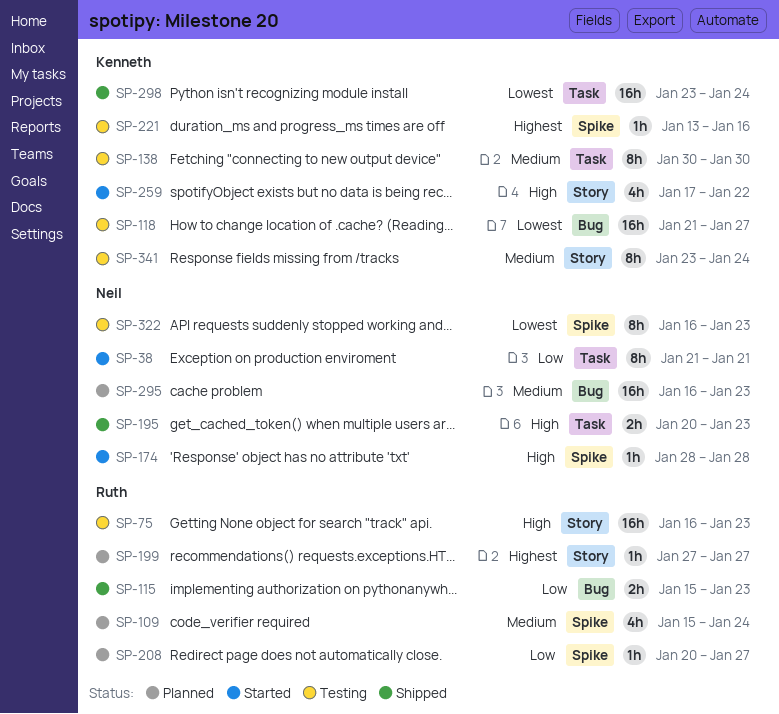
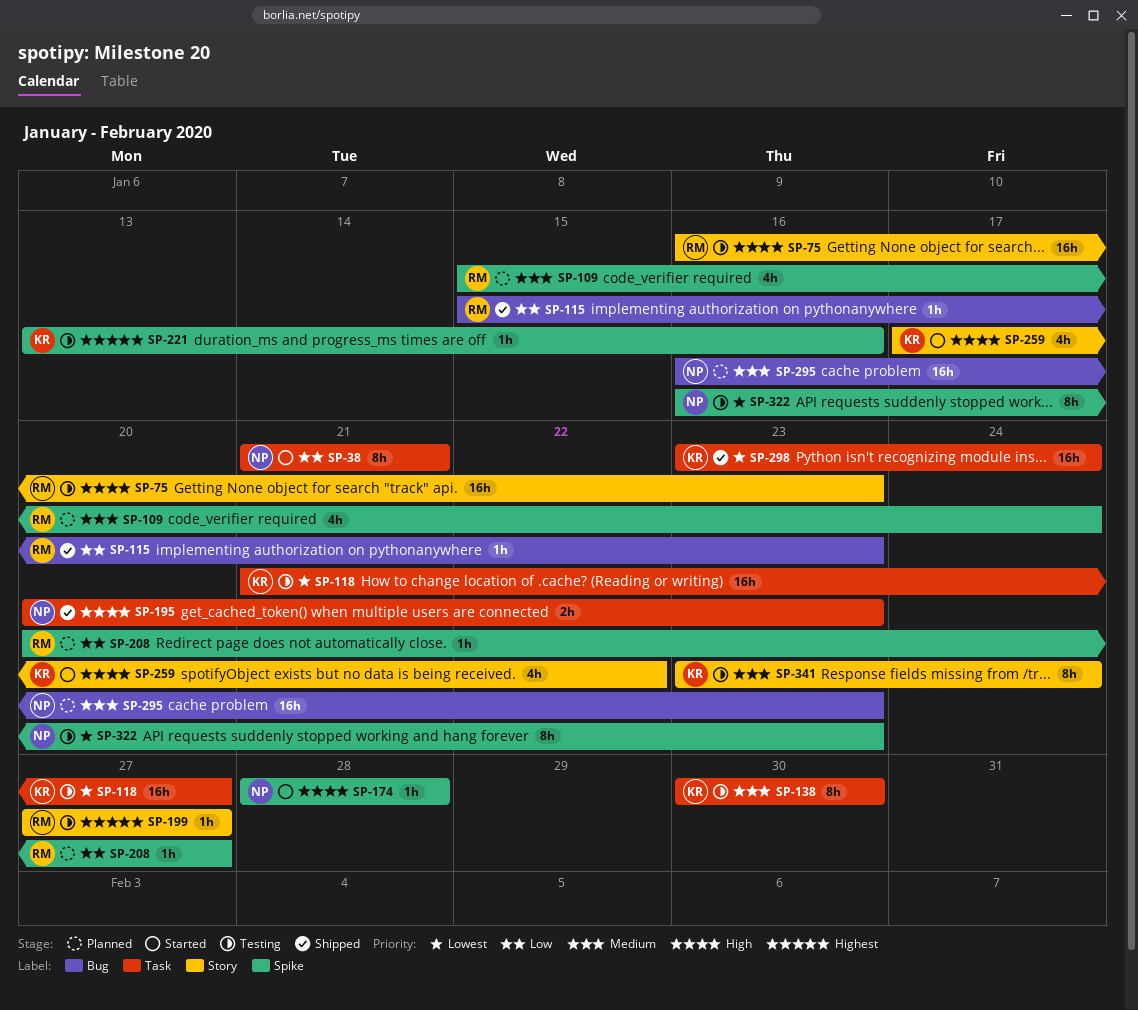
SP-115, estimate: 2h -> 1h
SP-118, label: Bug -> Task
SP-199, status: Planned -> Testing

